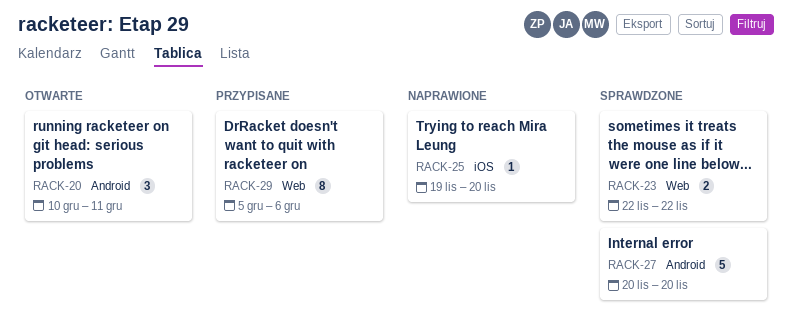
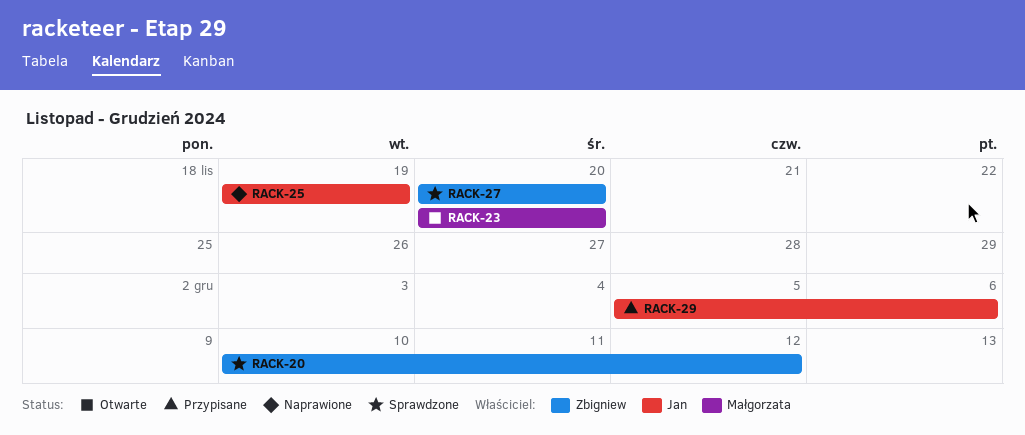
RACK-20, status: Otwarte -> Sprawdzone
RACK-20, due: Dec 11 -> Dec 12
RACK-23, status: Sprawdzone -> Otwarte
RACK-23, start: Nov 22 -> Nov 20
RACK-23, due: Nov 22 -> Nov 20
RACK-25, due: Nov 20 -> Nov 19

